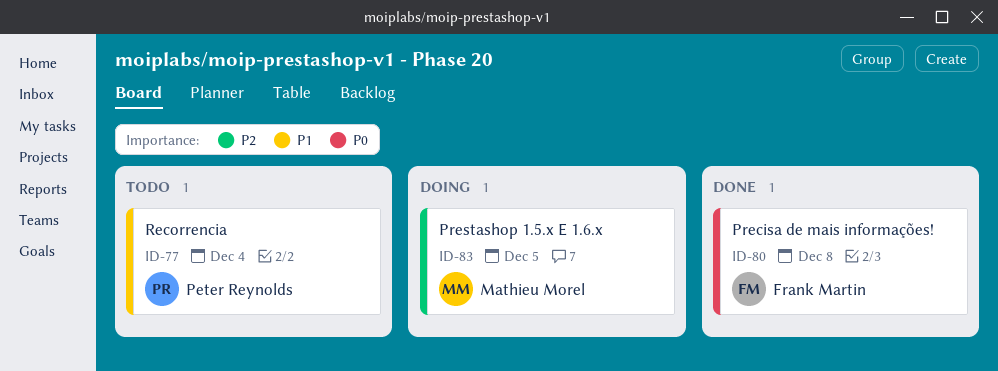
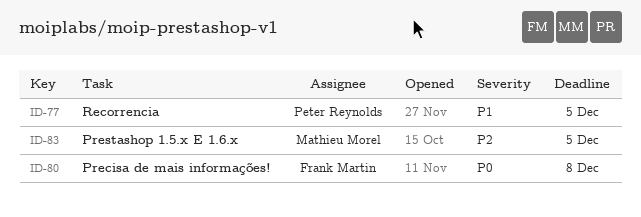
ID-77, due: Dec 4 -> Dec 5

